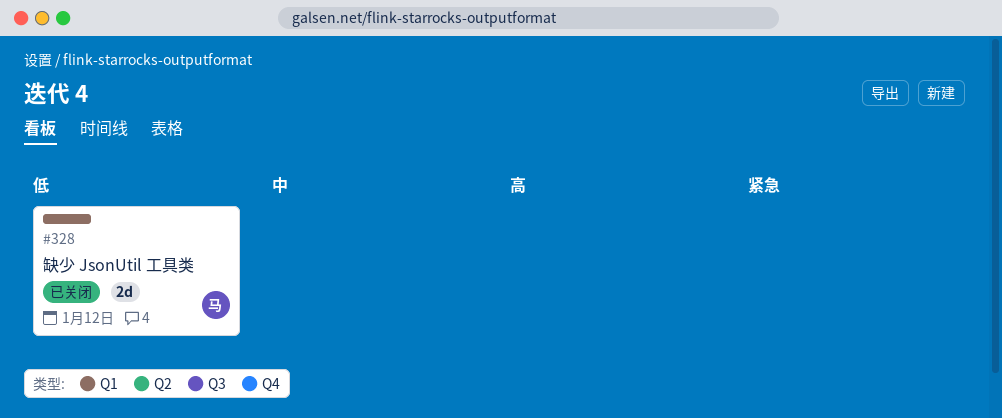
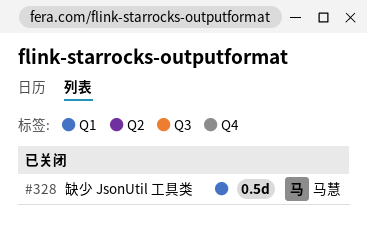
#328, estimate: 2d -> 0.5d

